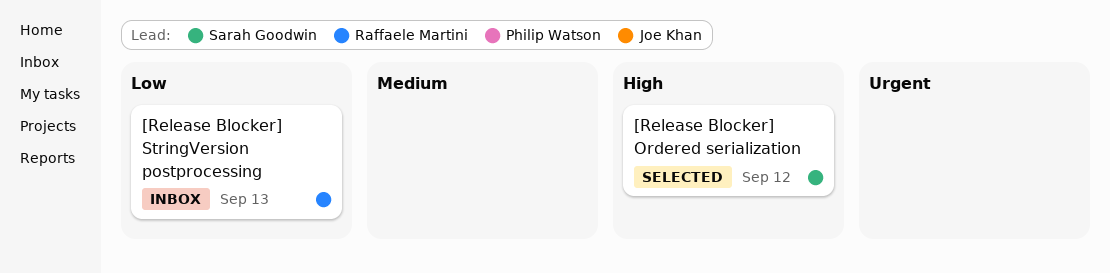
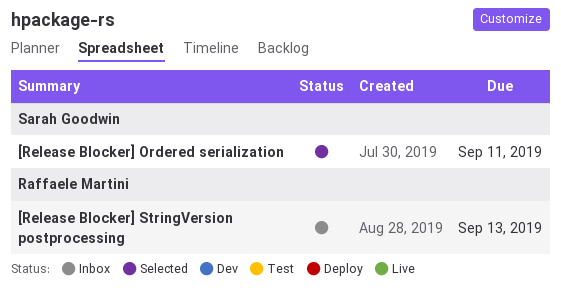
[Release Blocker] Ordered serialization, due: Sep 12 -> Sep 11

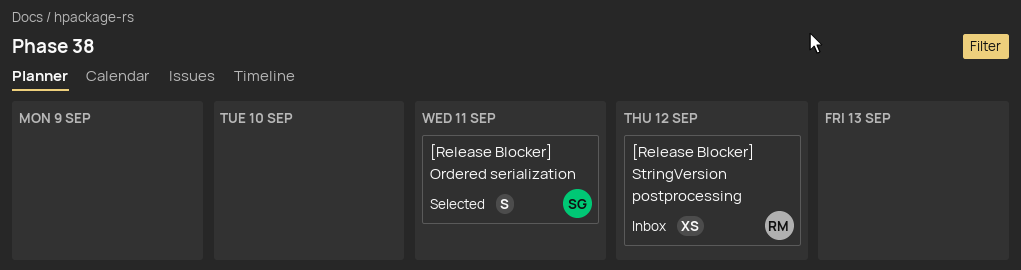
[Release Blocker] StringVersion postprocessing, due: Sep 13 -> Sep 12

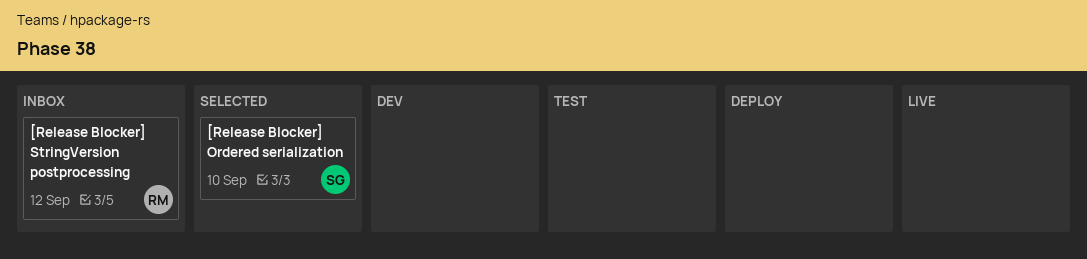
[Release Blocker] Ordered serialization, due: Sep 11 -> Sep 10

